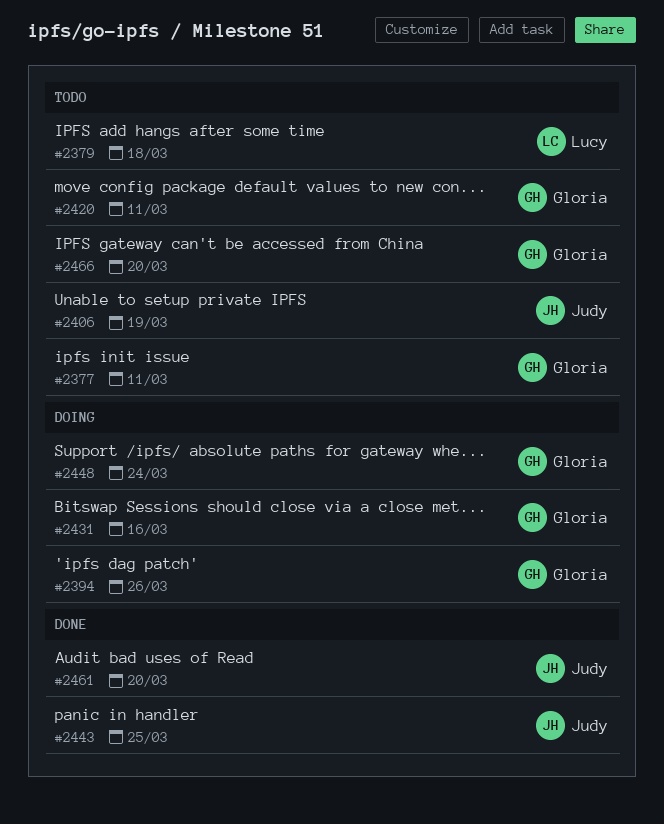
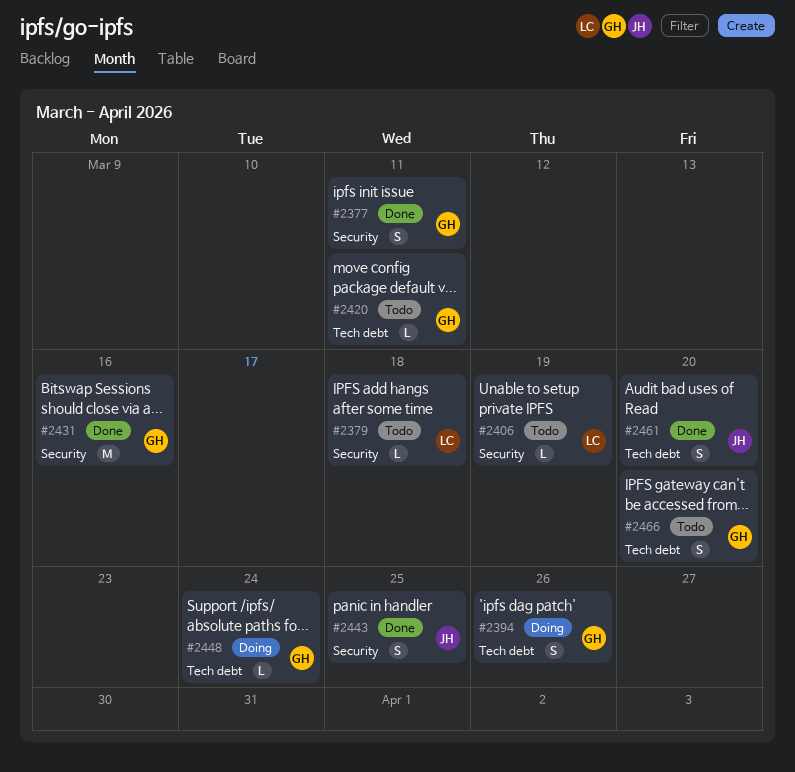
#2377, status: Todo -> Done
#2406, owner: Judy -> Lucy
#2431, status: Doing -> Done

